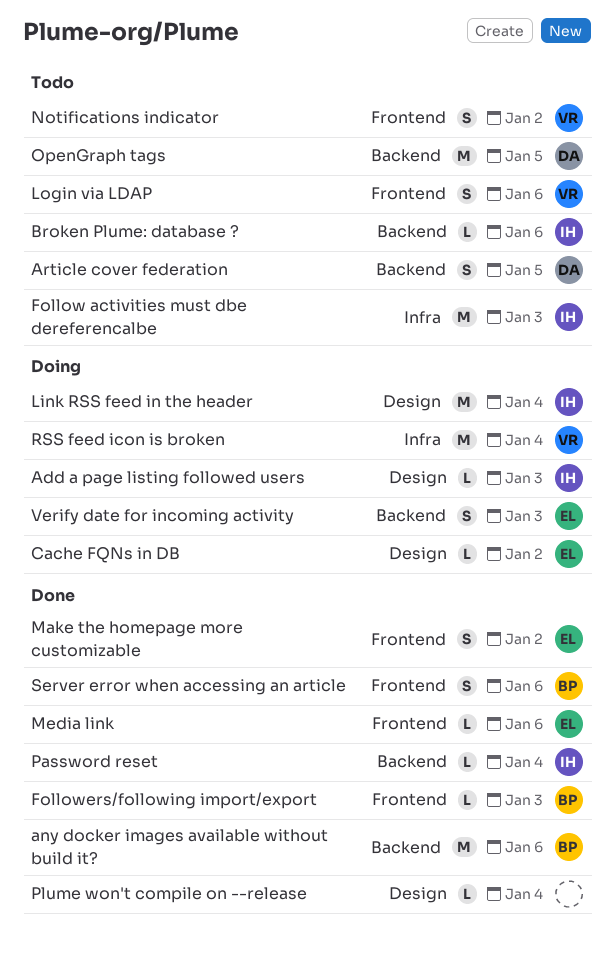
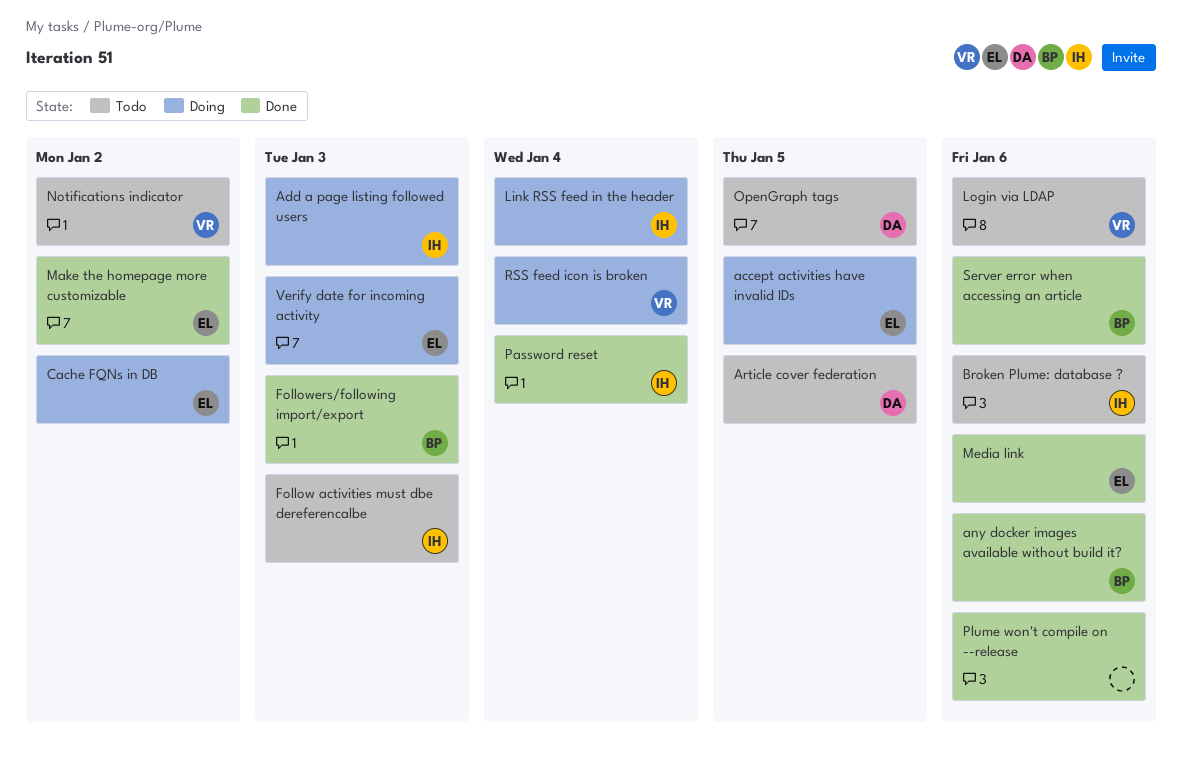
accept activities have invalid IDs: none -> present
Plume won't compile on --release, due: Jan 4 -> Jan 6

